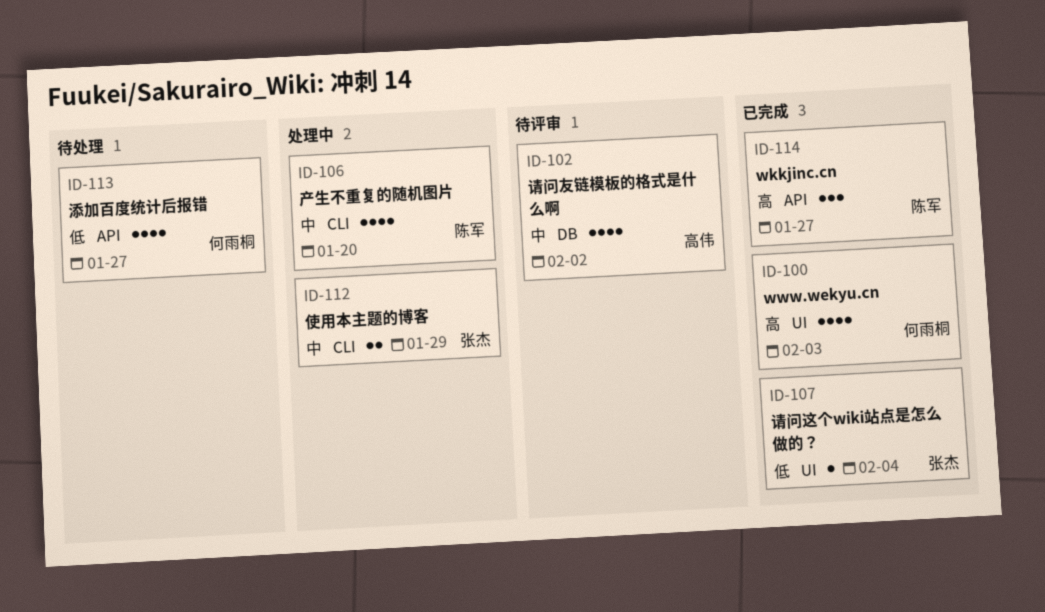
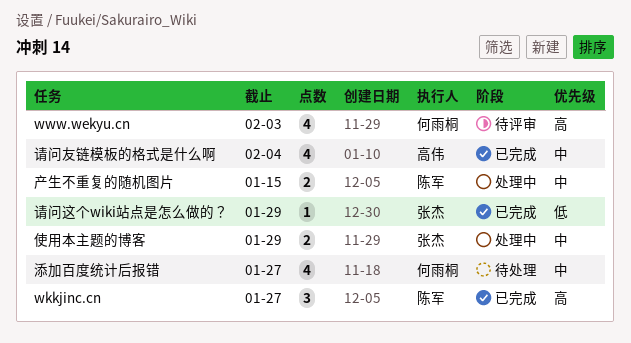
www.wekyu.cn, status: 已完成 -> 待评审
产生不重复的随机图片, estimate: 4 -> 2
产生不重复的随机图片, due: Jan 20 -> Jan 15
添加百度统计后报错, priority: 低 -> 中
请问友链模板的格式是什么啊, status: 待评审 -> 已完成
请问友链模板的格式是什么啊, due: Feb 2 -> Feb 4
请问这个wiki站点是怎么做的？, due: Feb 4 -> Jan 29

